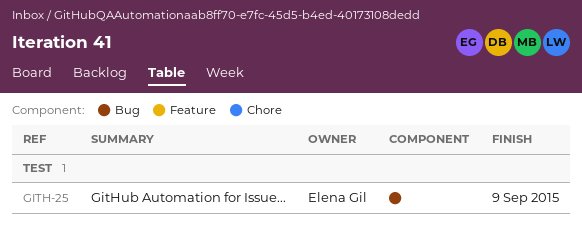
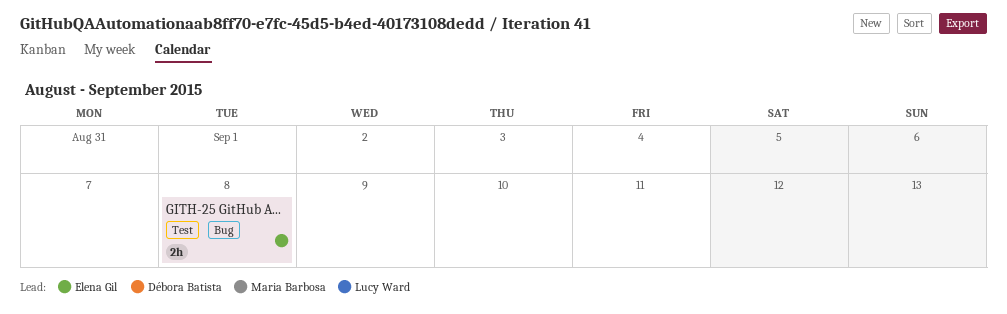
GITH-25, due: Sep 9 -> Sep 8

